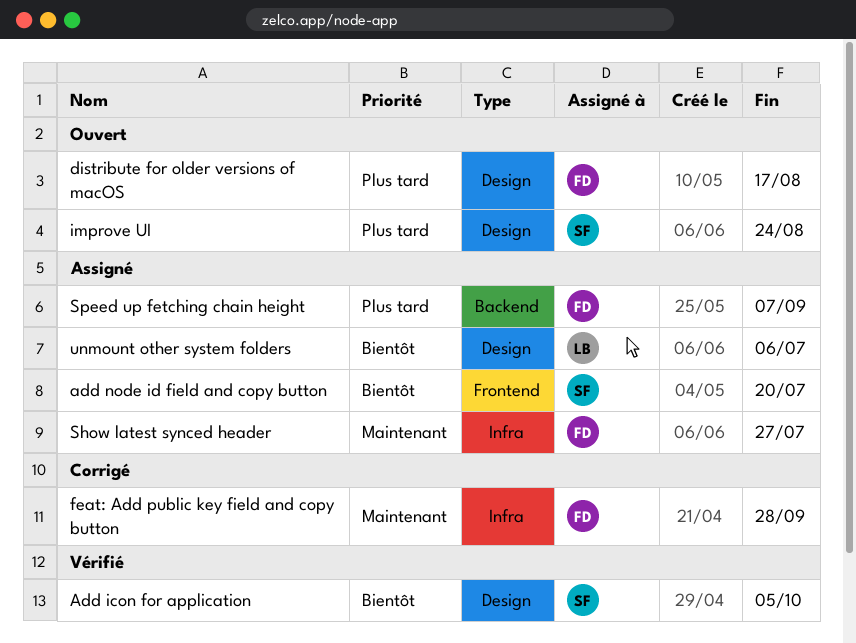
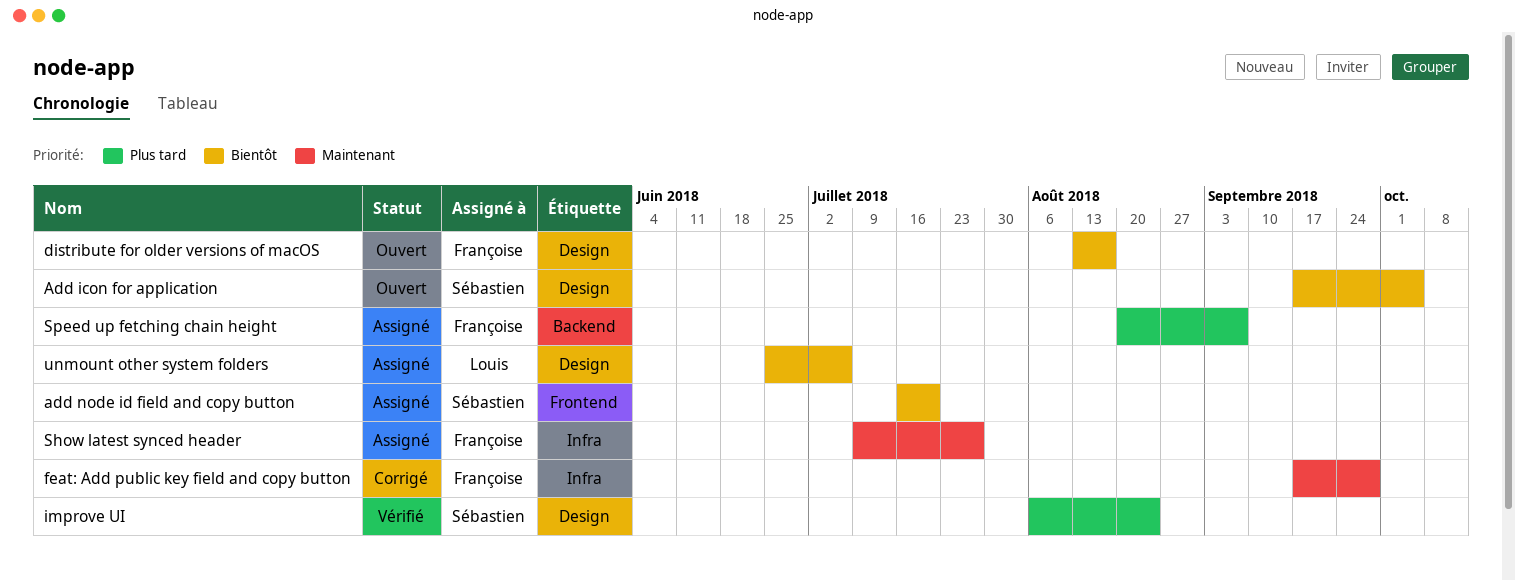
Add icon for application, status: Vérifié -> Ouvert
distribute for older versions of macOS, priority: Plus tard -> Bientôt
improve UI, status: Ouvert -> Vérifié

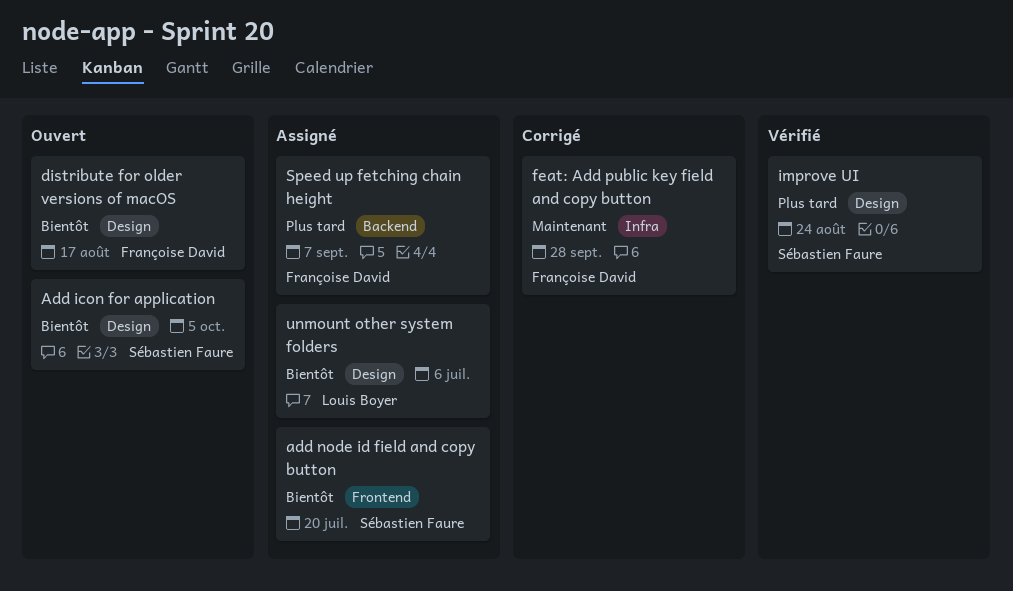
Show latest synced header: present -> none

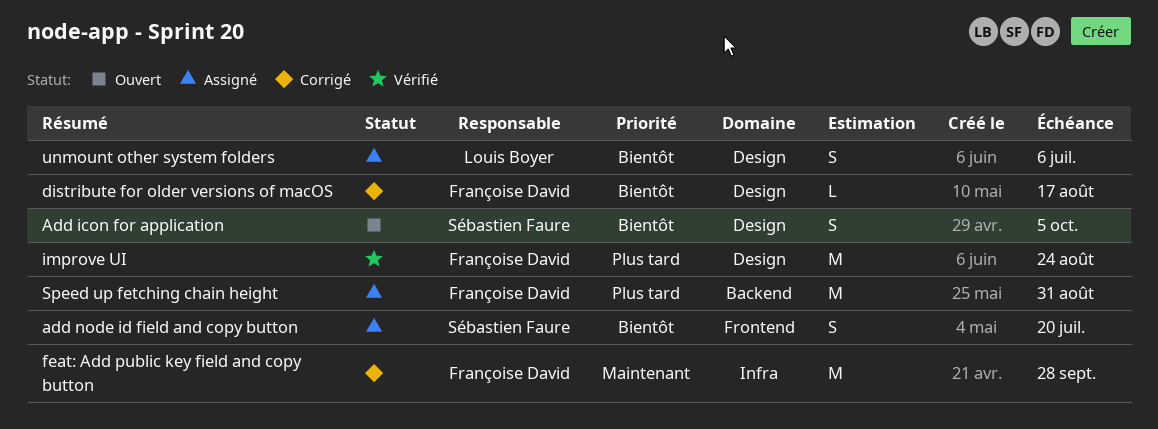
distribute for older versions of macOS, status: Ouvert -> Corrigé
improve UI, owner: Sébastien Faure -> Françoise David
Speed up fetching chain height, due: Sep 7 -> Aug 31

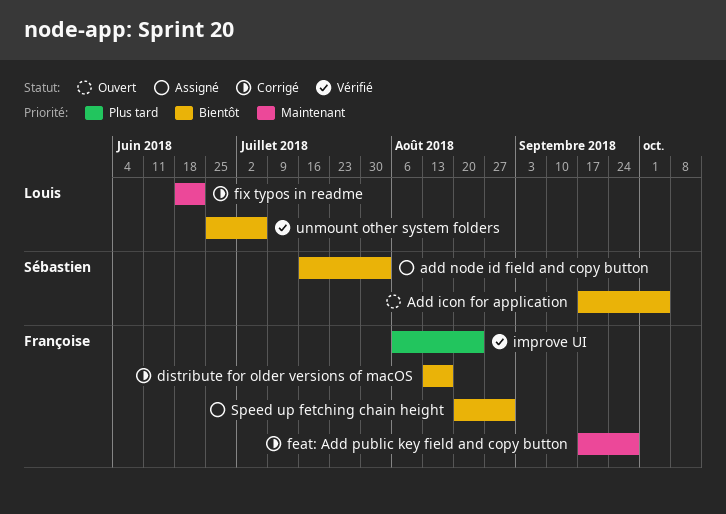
add node id field and copy button, due: Jul 20 -> Aug 3
fix typos in readme: none -> present
Speed up fetching chain height, priority: Plus tard -> Bientôt
unmount other system folders, status: Assigné -> Vérifié

